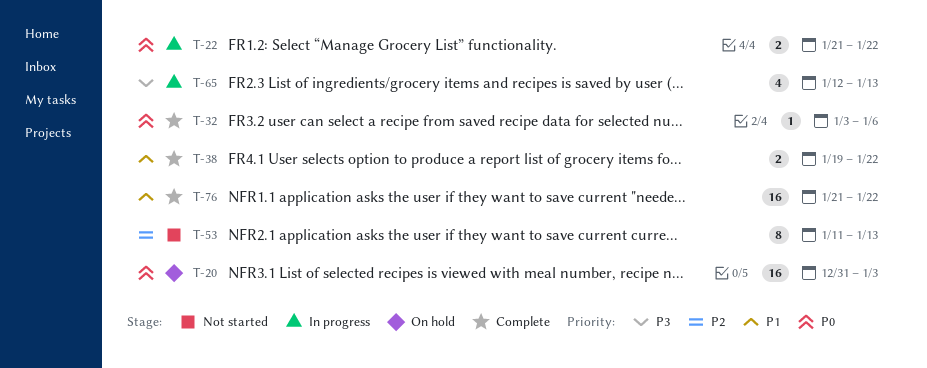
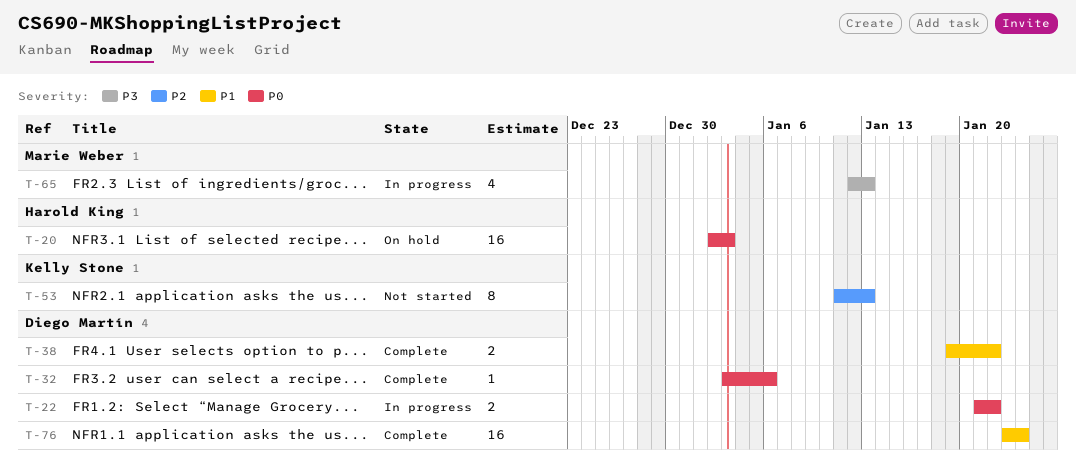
T-20, start: Dec 31 -> Jan 2
T-76, start: Jan 21 -> Jan 23
T-76, due: Jan 22 -> Jan 24

